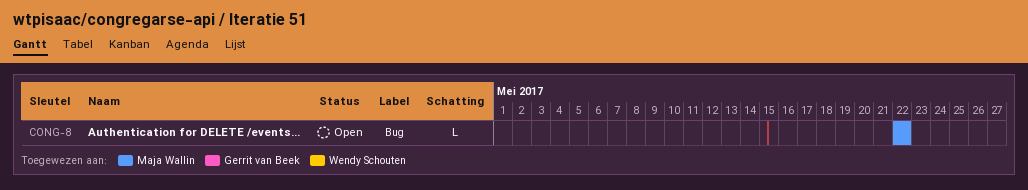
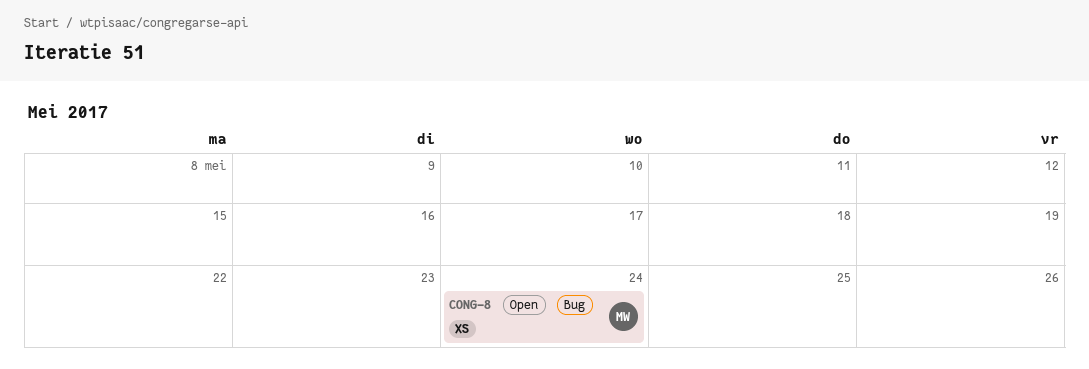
CONG-8, estimate: L -> XS
CONG-8, due: May 22 -> May 24

